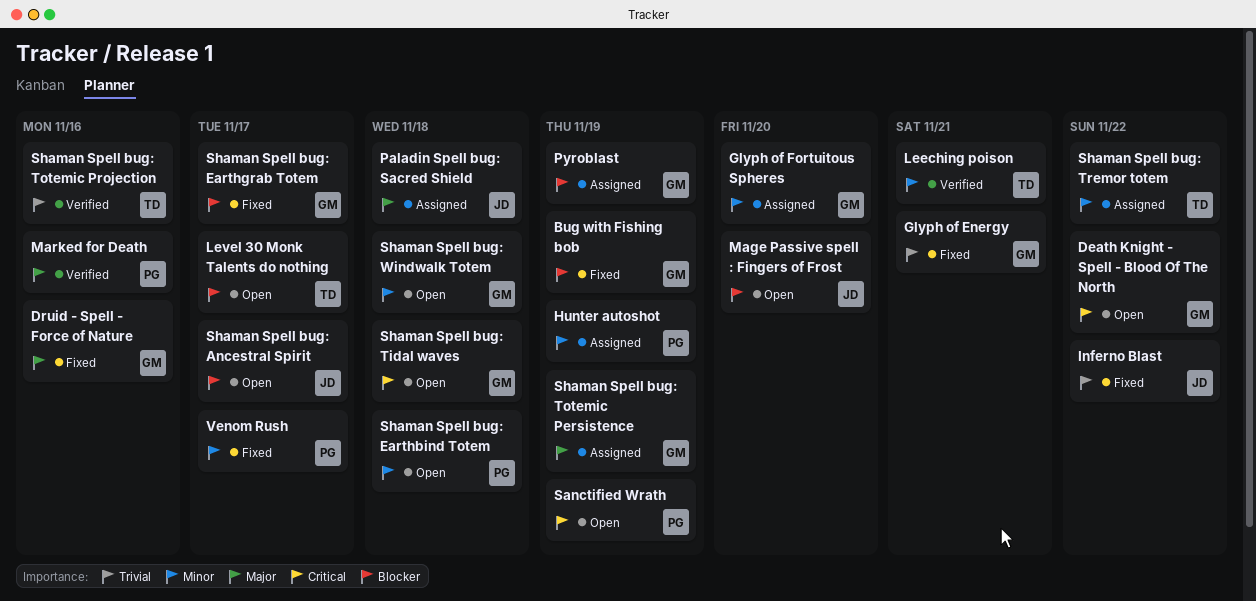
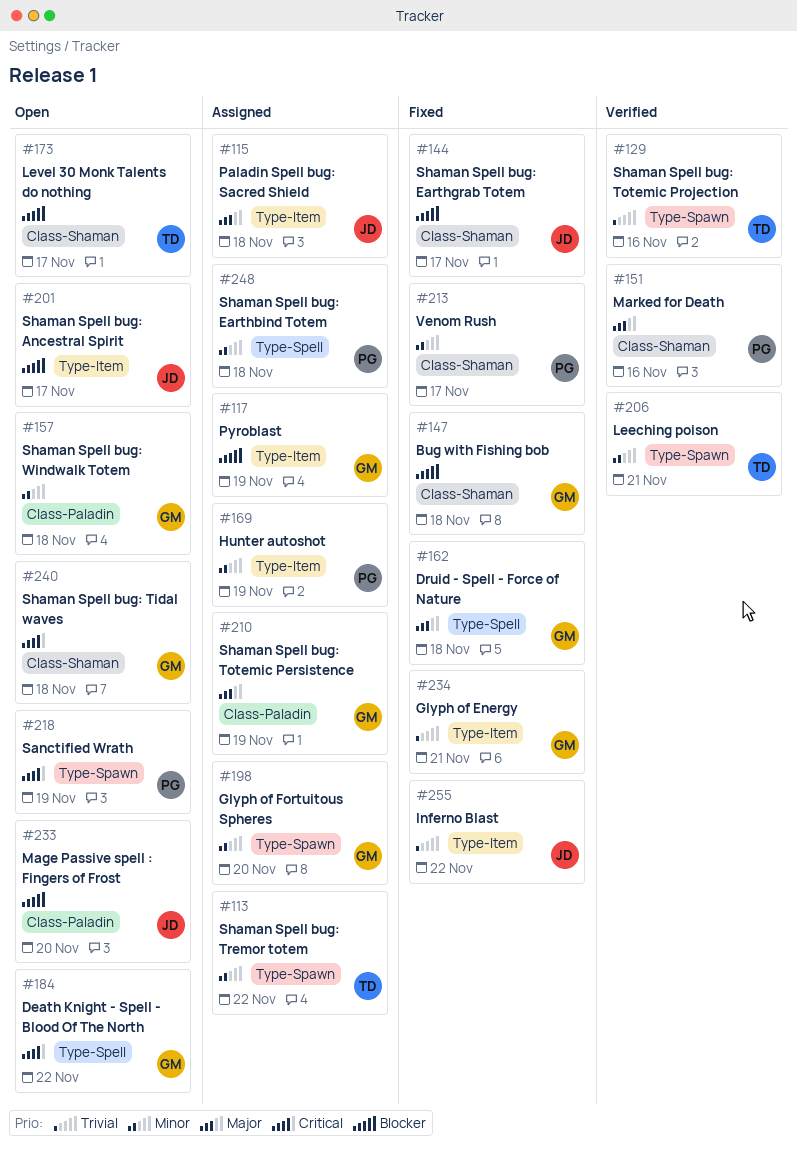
Bug with Fishing bob, due: Nov 19 -> Nov 18
Druid - Spell - Force of Nature, due: Nov 16 -> Nov 18
Shaman Spell bug: Earthbind Totem, status: Open -> Assigned
Shaman Spell bug: Earthgrab Totem, owner: GM -> JD

